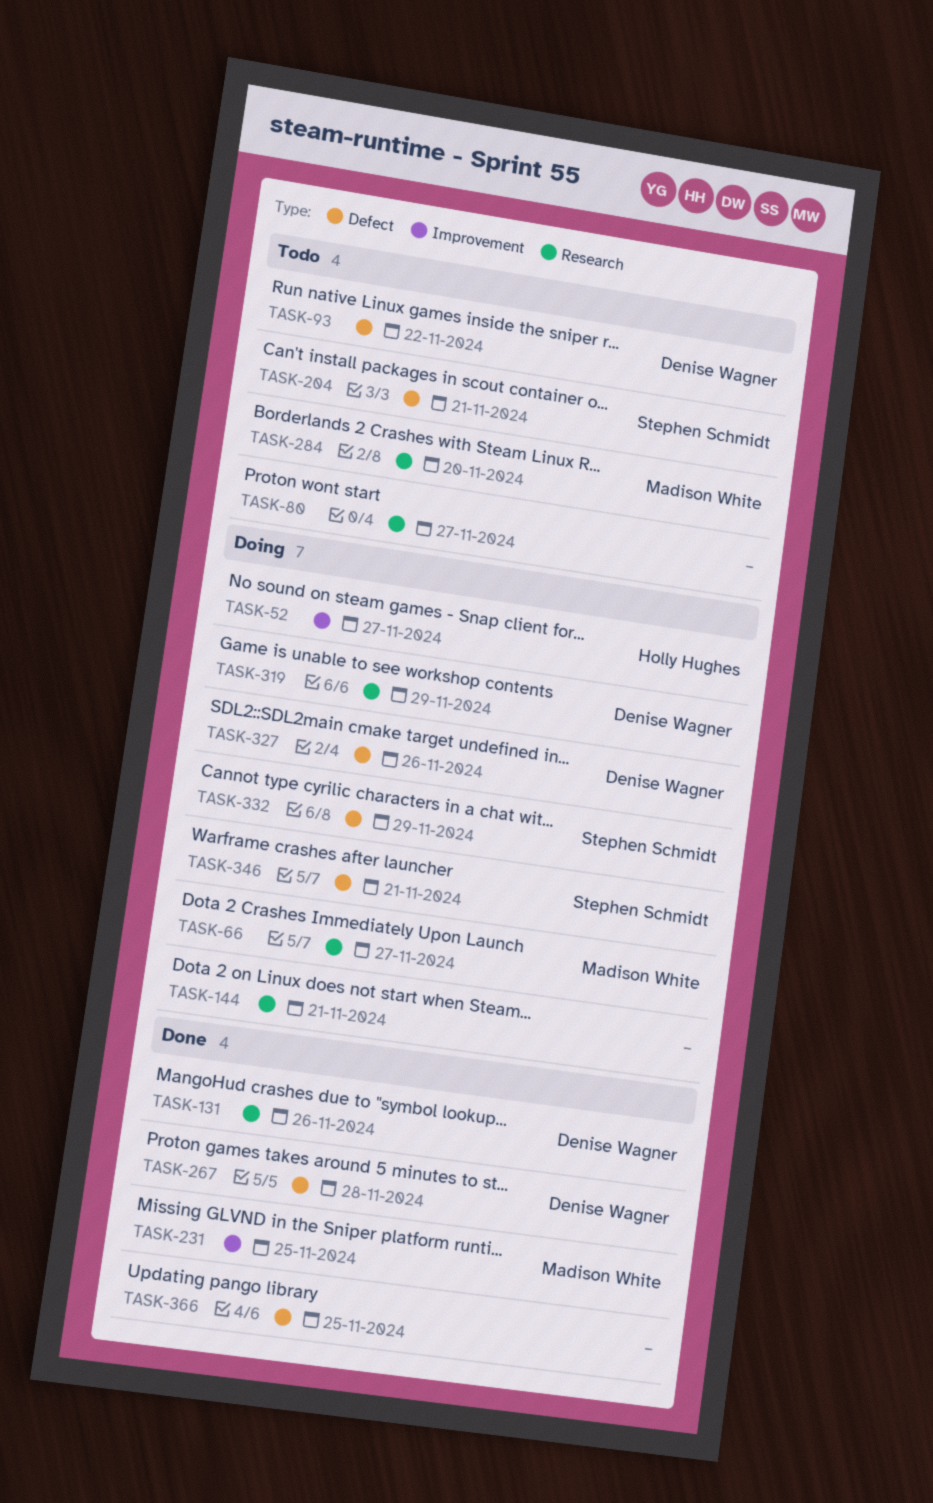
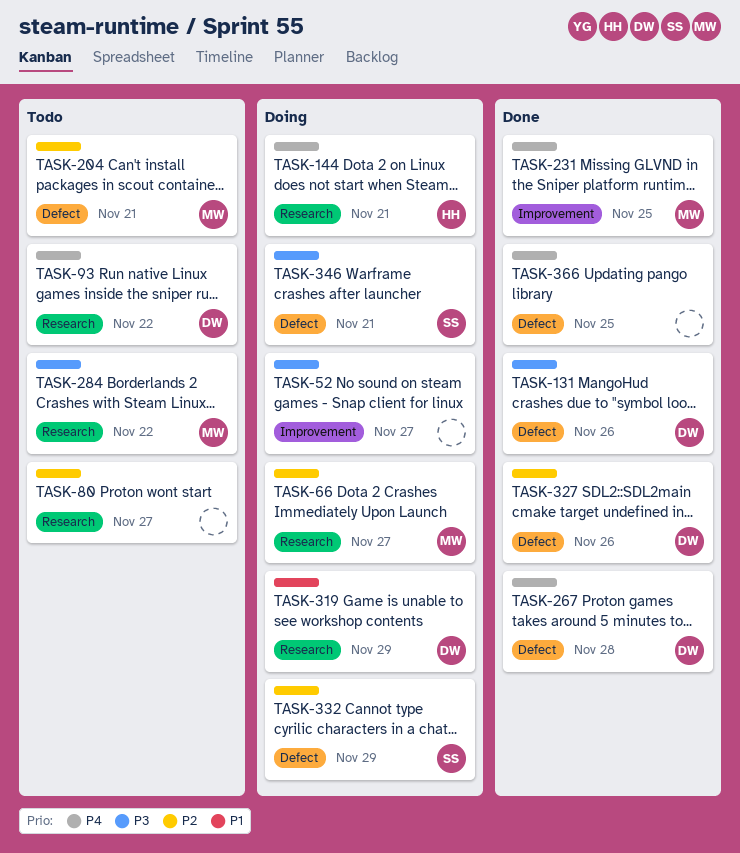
TASK-52, owner: Holly Hughes -> none
TASK-93, label: Defect -> Research
TASK-131, label: Research -> Defect
TASK-144, owner: none -> Holly Hughes
TASK-204, owner: Stephen Schmidt -> Madison White
TASK-284, due: Nov 20 -> Nov 22
TASK-327, status: Doing -> Done

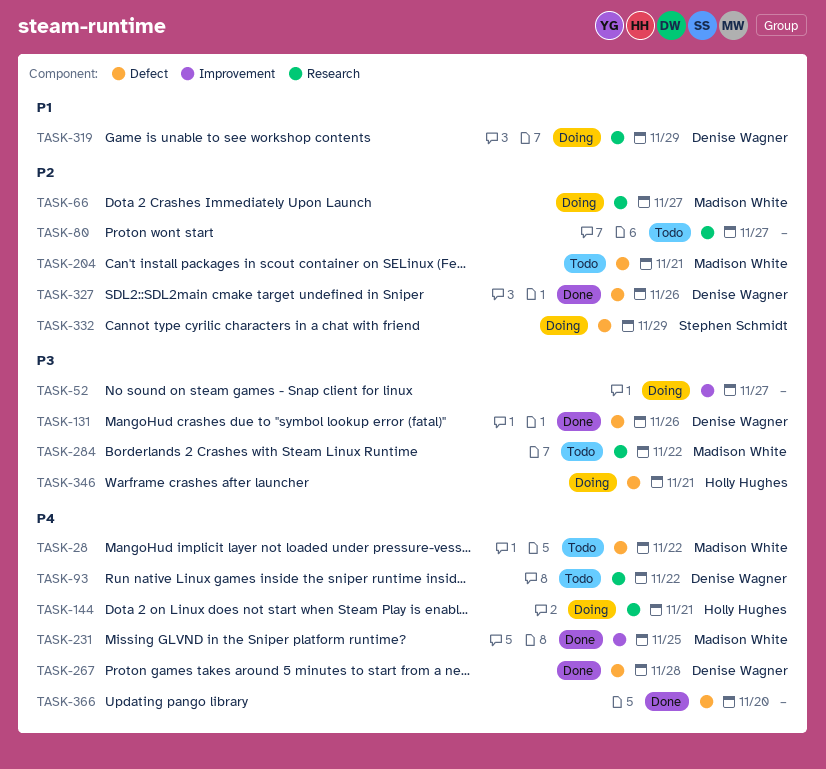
TASK-28: none -> present
TASK-346, owner: Stephen Schmidt -> Holly Hughes
TASK-366, due: Nov 25 -> Nov 20

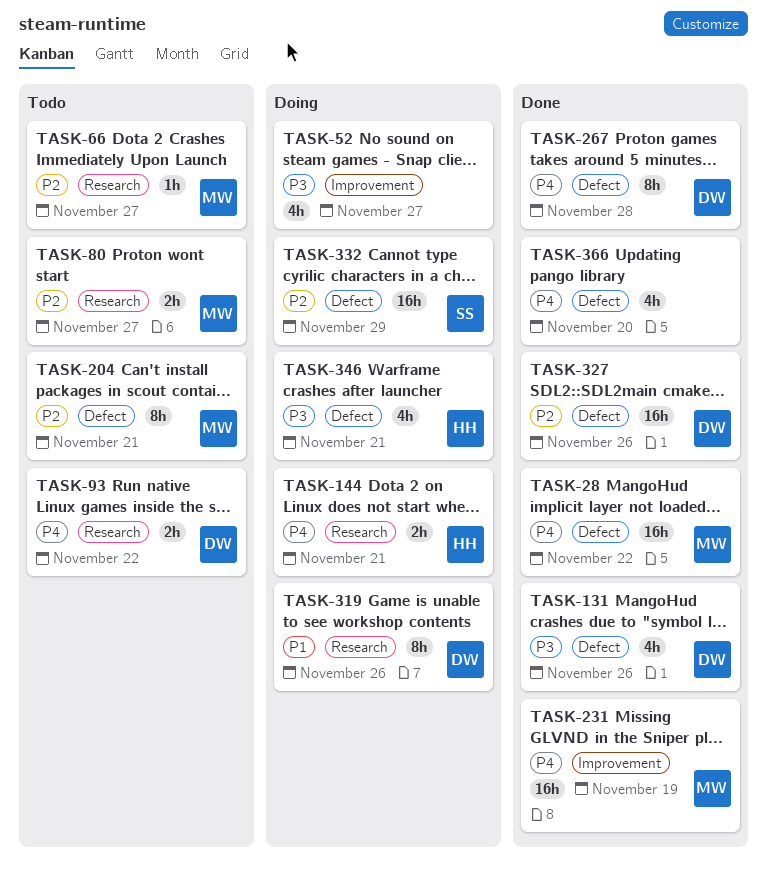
TASK-28, status: Todo -> Done
TASK-66, status: Doing -> Todo
TASK-80, owner: none -> Madison White
TASK-231, due: Nov 25 -> Nov 19
TASK-284: present -> none
TASK-319, due: Nov 29 -> Nov 26

